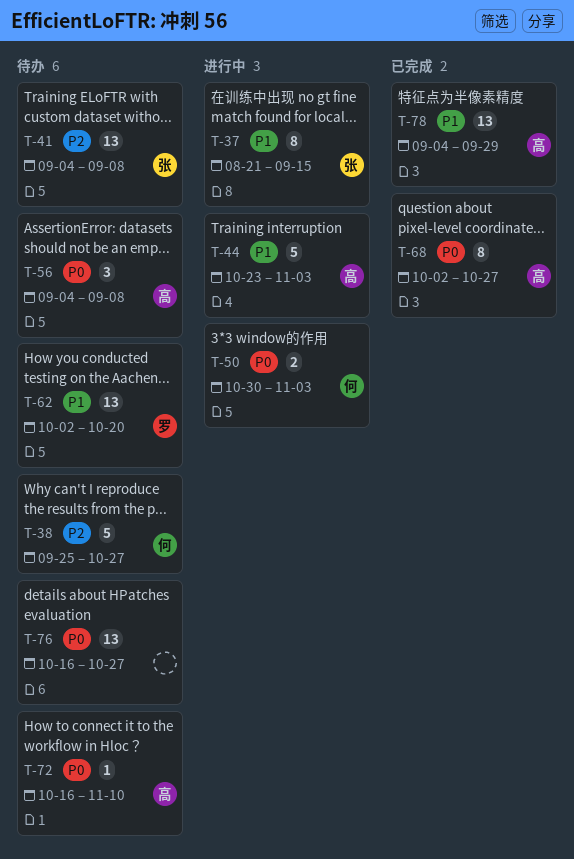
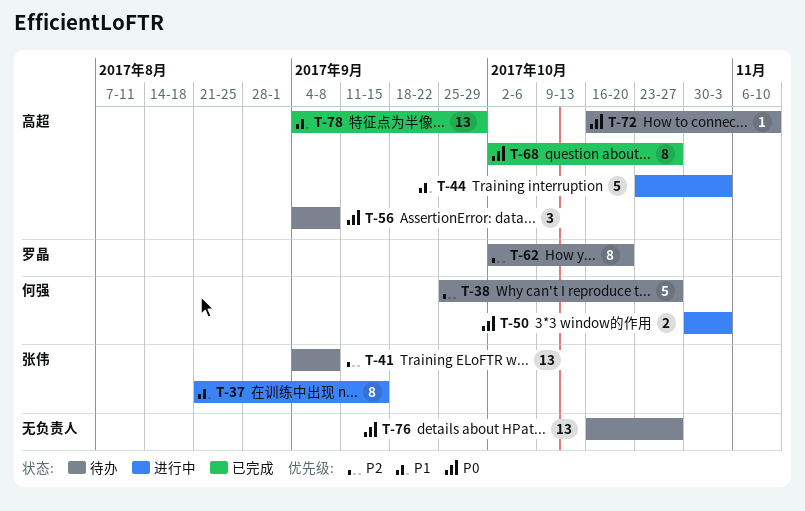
T-62, priority: P1 -> P2
T-62, estimate: 13 -> 8

